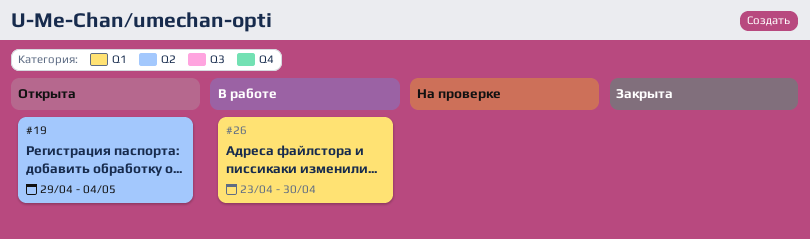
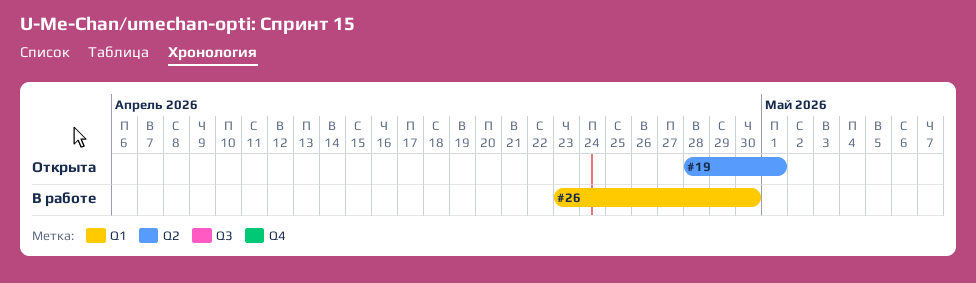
#19, start: Apr 29 -> Apr 28
#19, due: May 4 -> May 1

